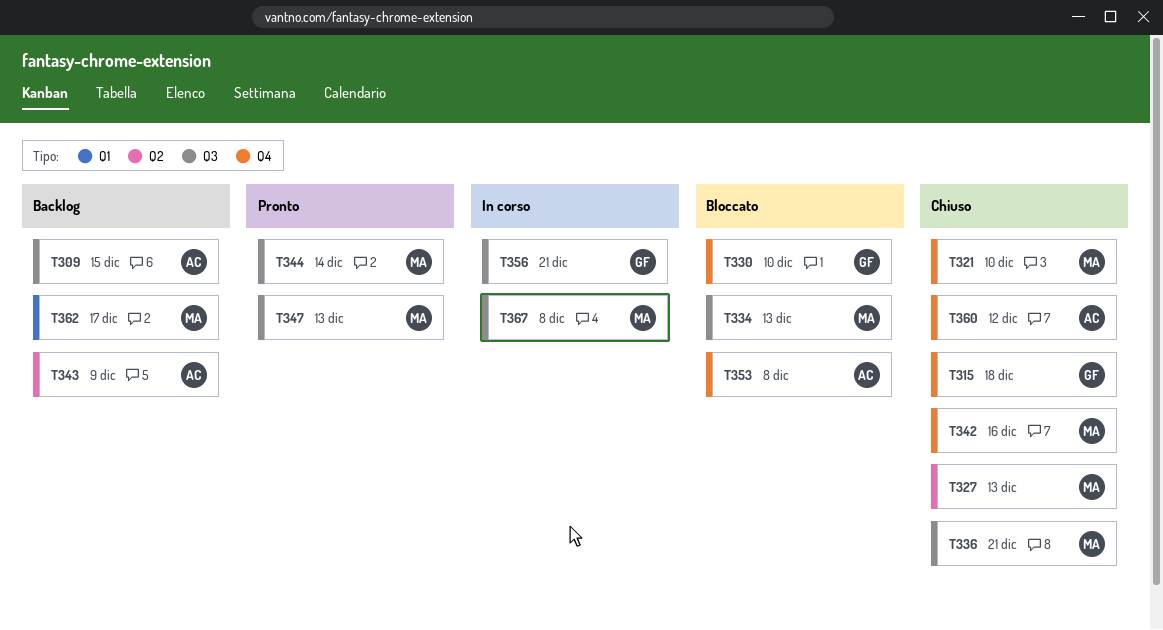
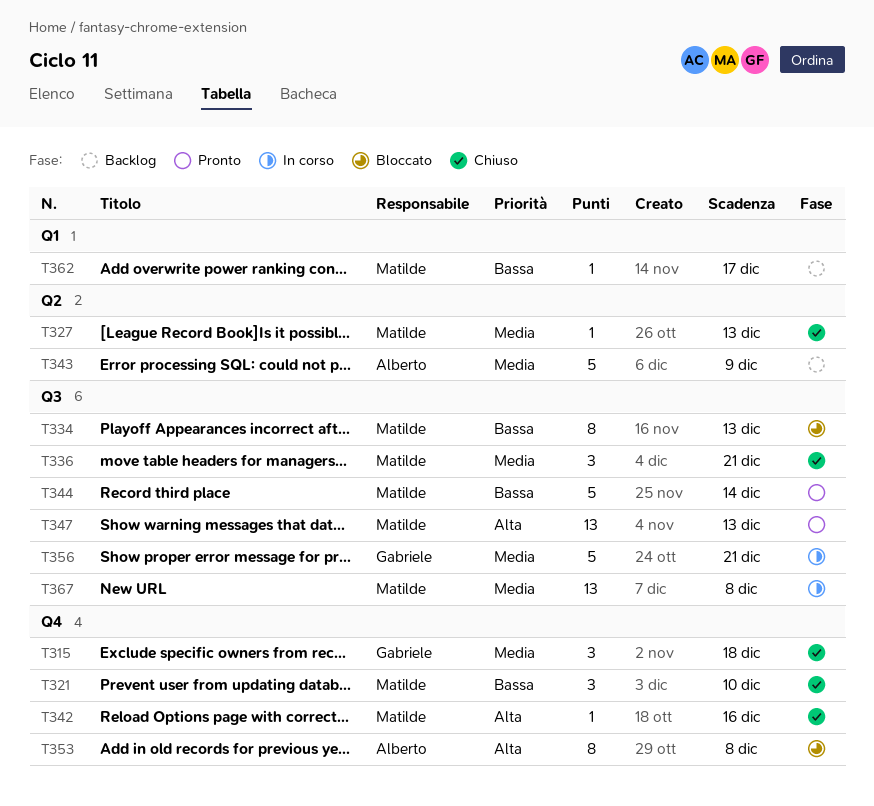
T309: present -> none
T330: present -> none
T360: present -> none

